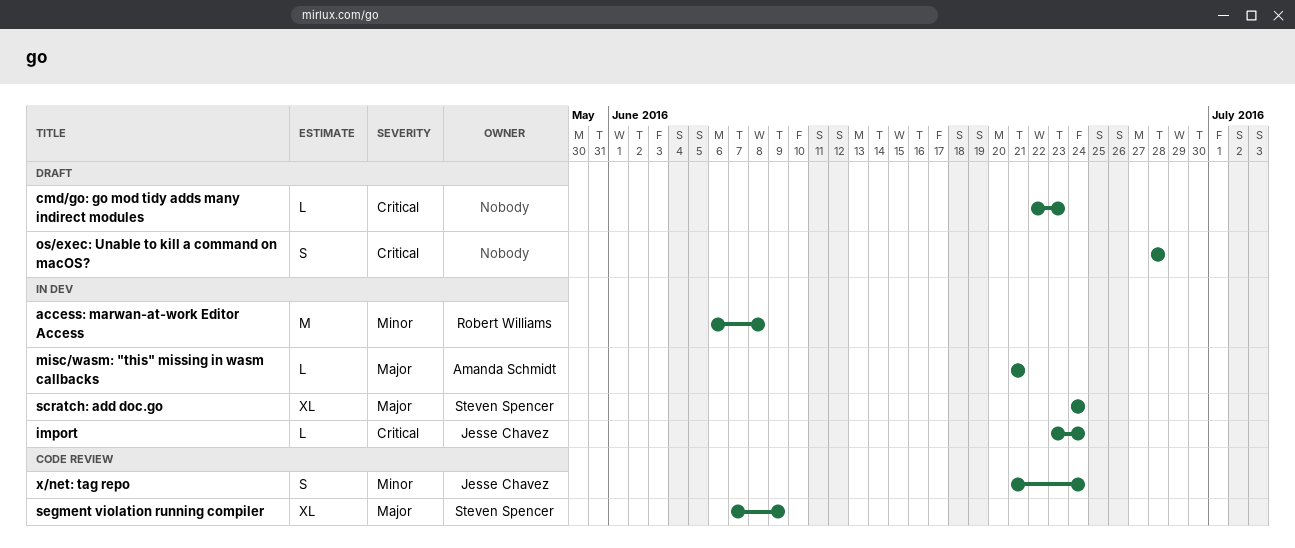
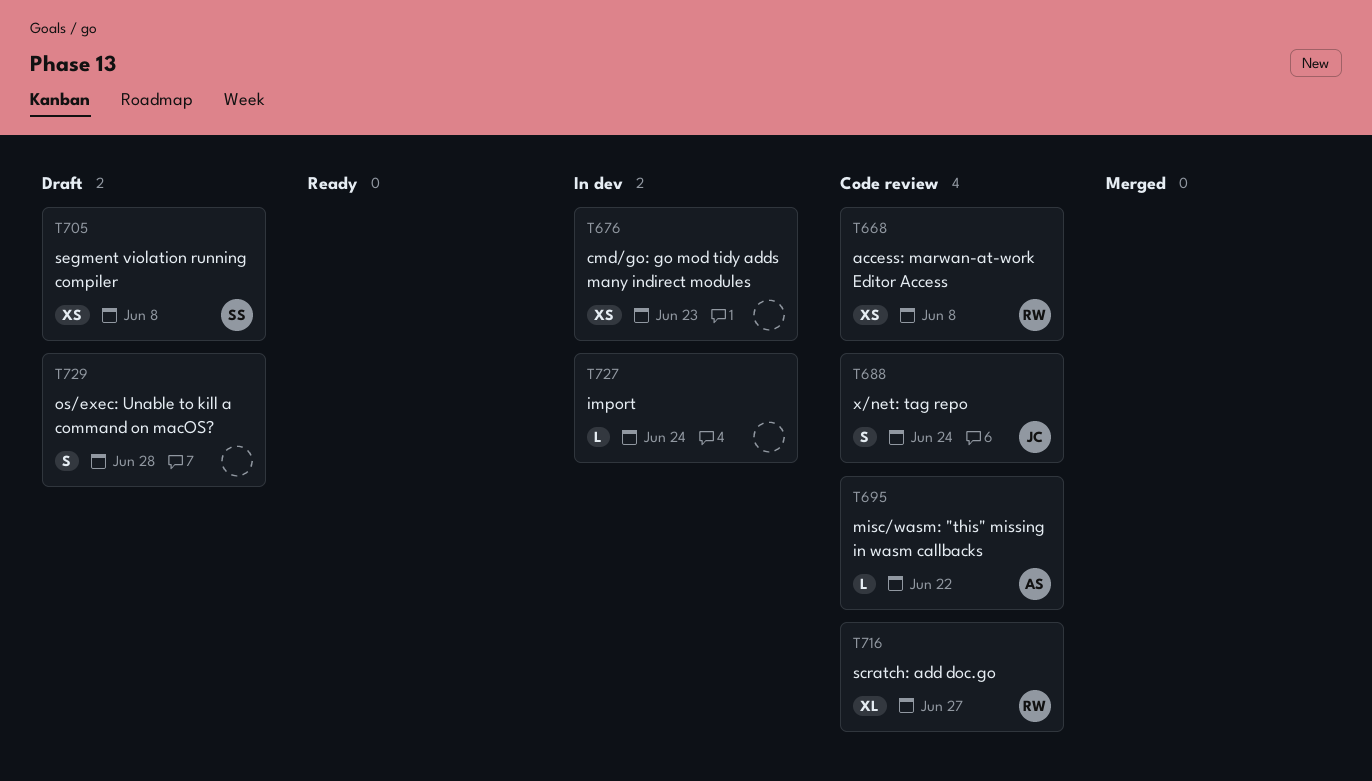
access: marwan-at-work Editor Access, status: In dev -> Code review
access: marwan-at-work Editor Access, estimate: M -> XS
cmd/go: go mod tidy adds many indirect modules, status: Draft -> In dev
cmd/go: go mod tidy adds many indirect modules, estimate: L -> XS
import, owner: Jesse Chavez -> none
misc/wasm: "this" missing in wasm callbacks, status: In dev -> Code review
misc/wasm: "this" missing in wasm callbacks, due: Jun 21 -> Jun 22
scratch: add doc.go, status: In dev -> Code review
scratch: add doc.go, owner: Steven Spencer -> Robert Williams
scratch: add doc.go, due: Jun 24 -> Jun 27
segment violation running compiler, status: Code review -> Draft
segment violation running compiler, estimate: XL -> XS
segment violation running compiler, due: Jun 9 -> Jun 8

